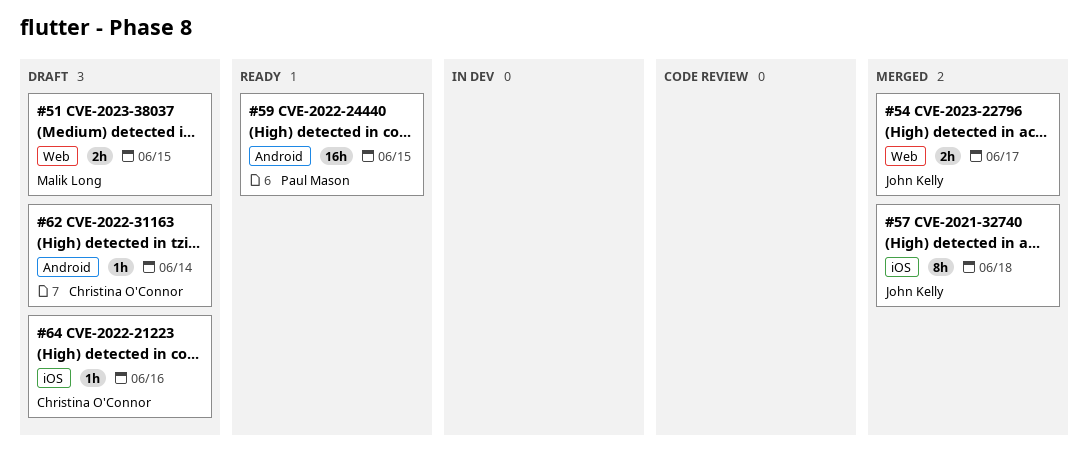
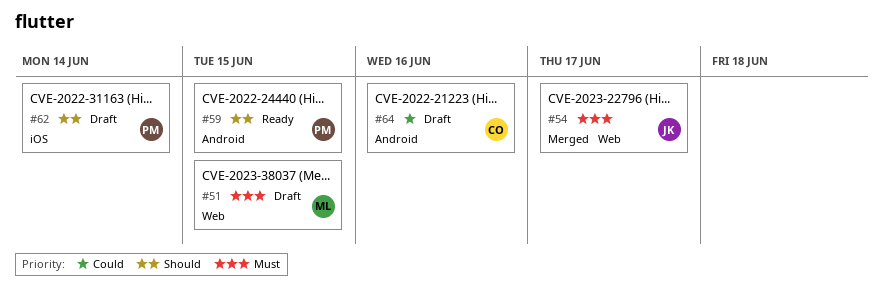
#57: present -> none
#62, owner: Christina O'Connor -> Paul Mason
#62, label: Android -> iOS
#64, label: iOS -> Android

